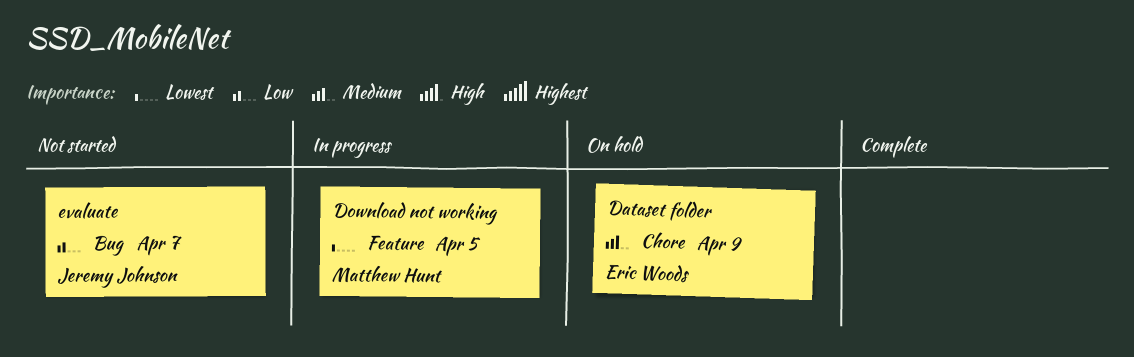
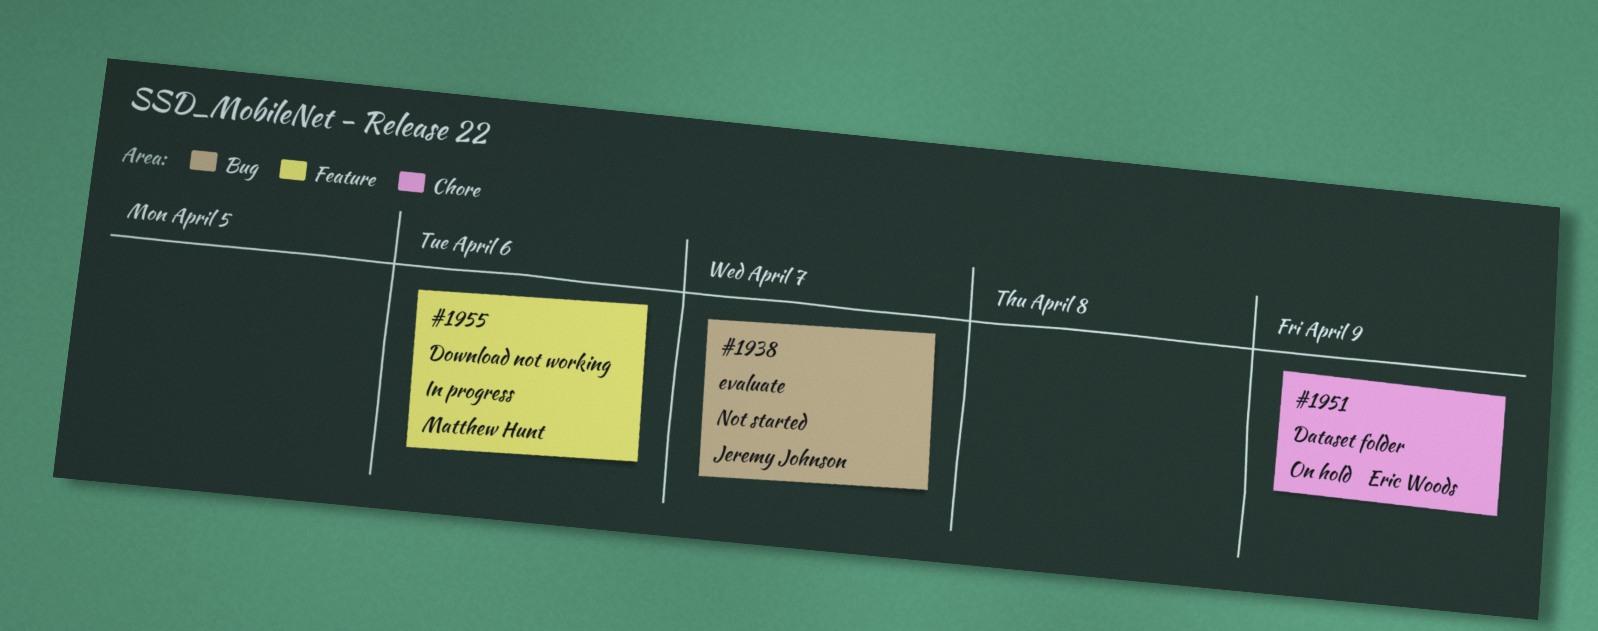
Download not working, due: Apr 5 -> Apr 6

